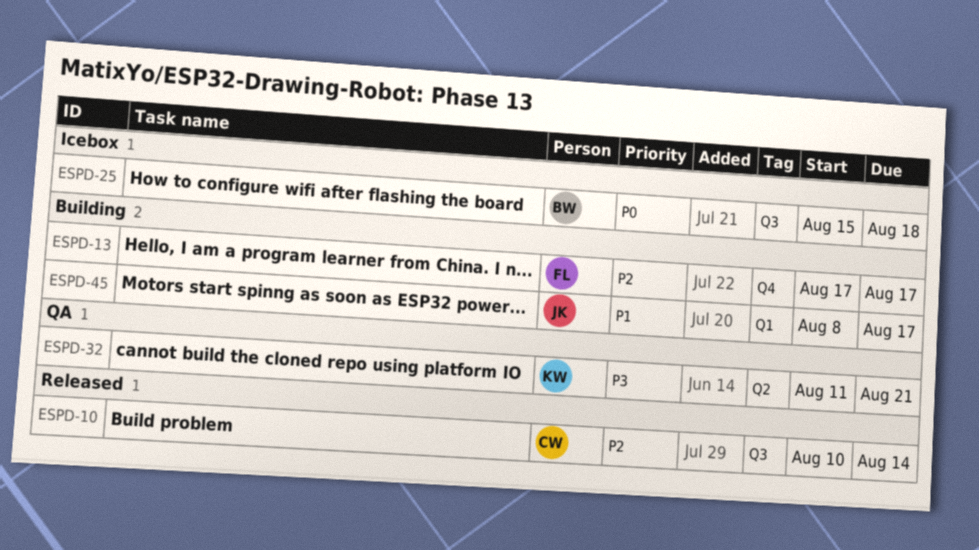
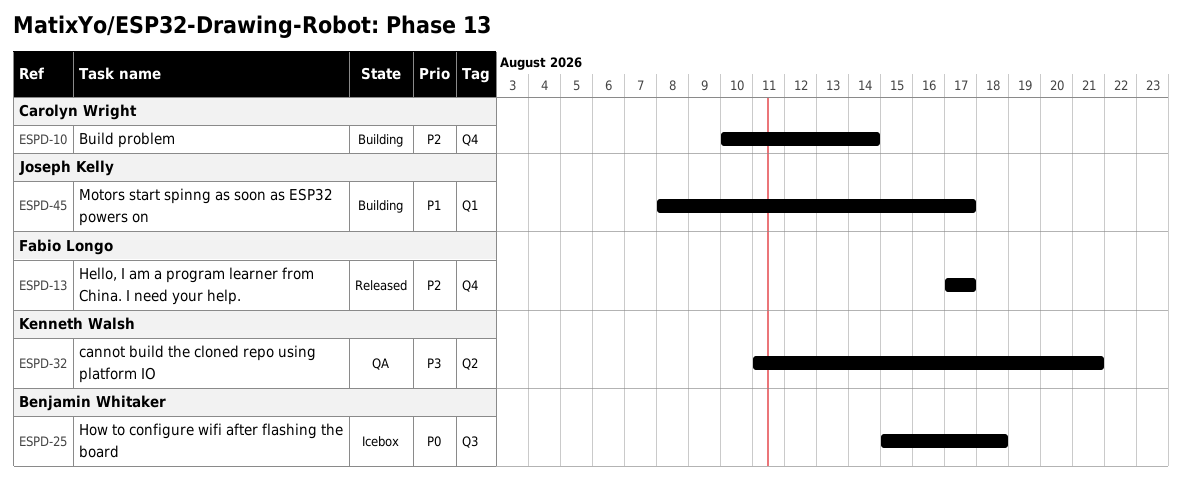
ESPD-10, status: Released -> Building
ESPD-10, label: Q3 -> Q4
ESPD-13, status: Building -> Released

